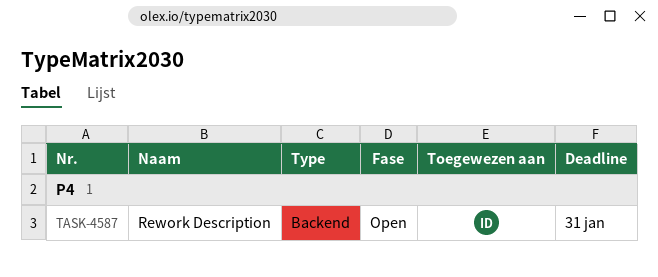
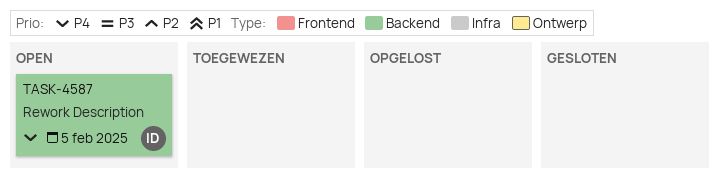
TASK-4587, due: Jan 31 -> Feb 5

